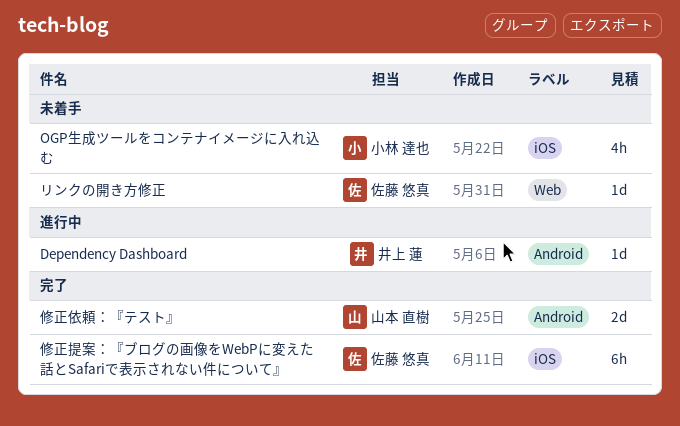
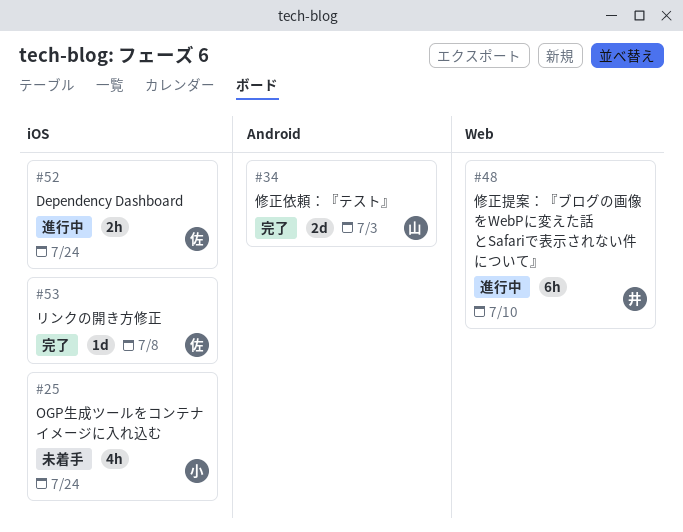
Dependency Dashboard, owner: 井上 蓮 -> 佐藤 悠真
Dependency Dashboard, label: Android -> iOS
Dependency Dashboard, estimate: 1d -> 2h
リンクの開き方修正, status: 未着手 -> 完了
リンクの開き方修正, label: Web -> iOS
修正提案：『ブログの画像をWebPに変えた話とSafariで表示されない件について』, status: 完了 -> 進行中
修正提案：『ブログの画像をWebPに変えた話とSafariで表示されない件について』, owner: 佐藤 悠真 -> 井上 蓮
修正提案：『ブログの画像をWebPに変えた話とSafariで表示されない件について』, label: iOS -> Web

